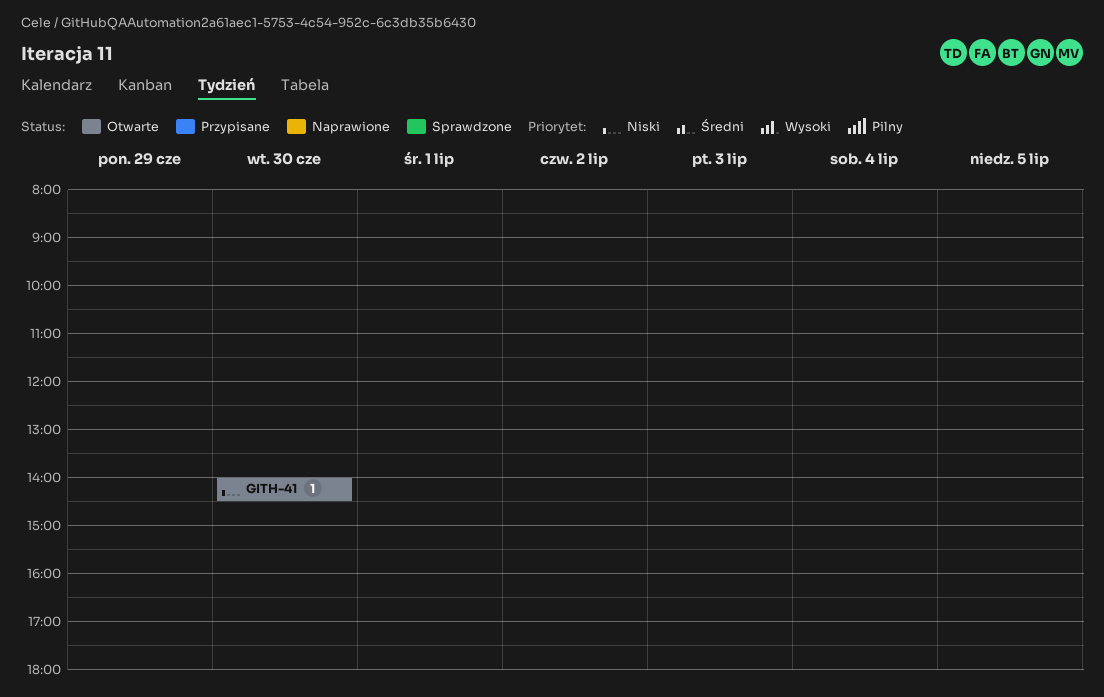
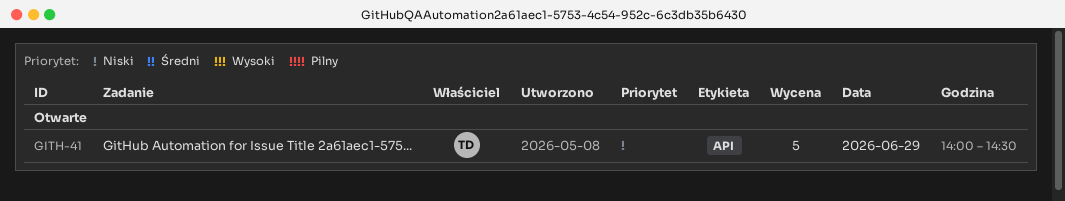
GITH-41, estimate: 1 -> 5
GITH-41, day: Jun 30 -> Jun 29

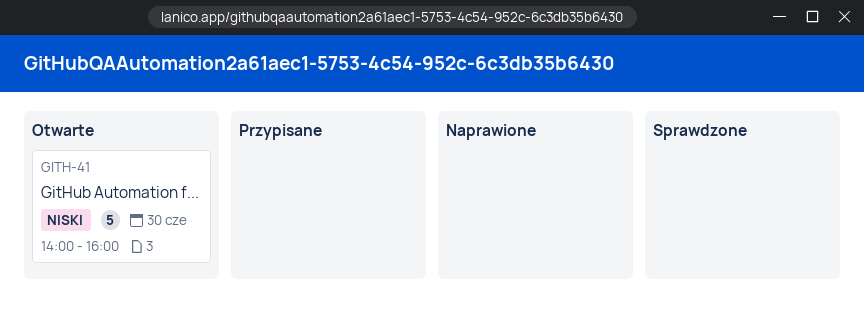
GITH-41, day: Jun 29 -> Jun 30
GITH-41, ends: 14:30 -> 16:00

